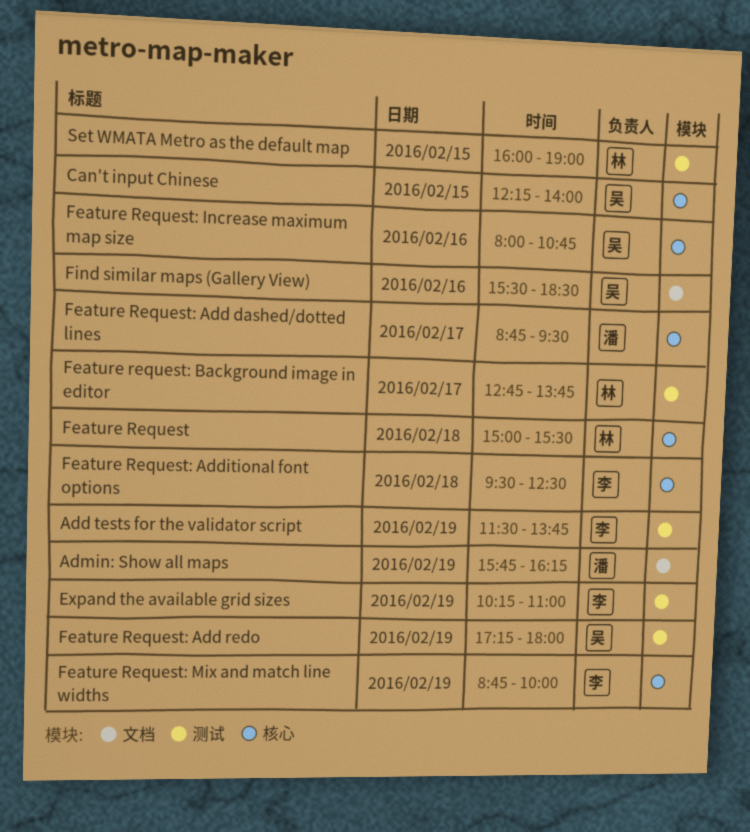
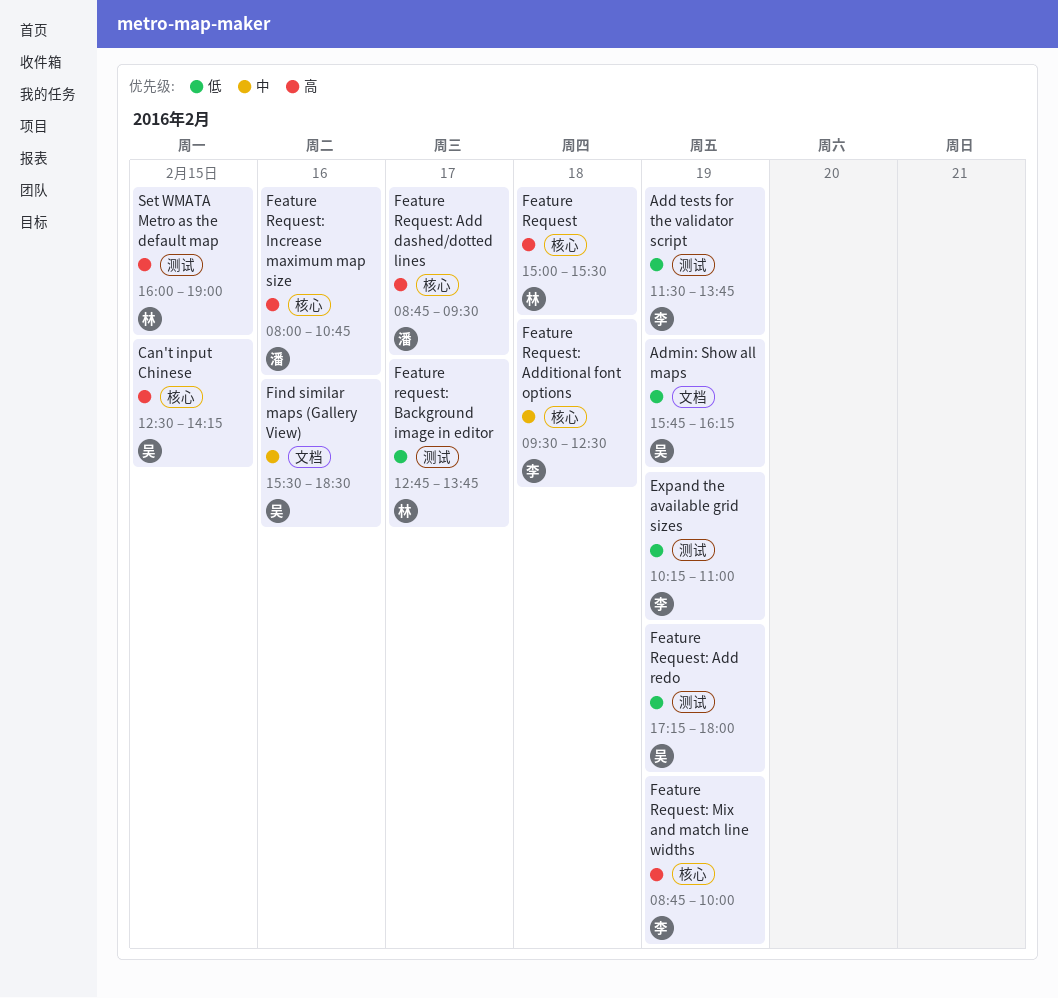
Admin: Show all maps, owner: 潘 -> 吴
Can't input Chinese, begins: 12:15 -> 12:30
Can't input Chinese, ends: 14:00 -> 14:15
Feature Request: Increase maximum map size, owner: 吴 -> 潘

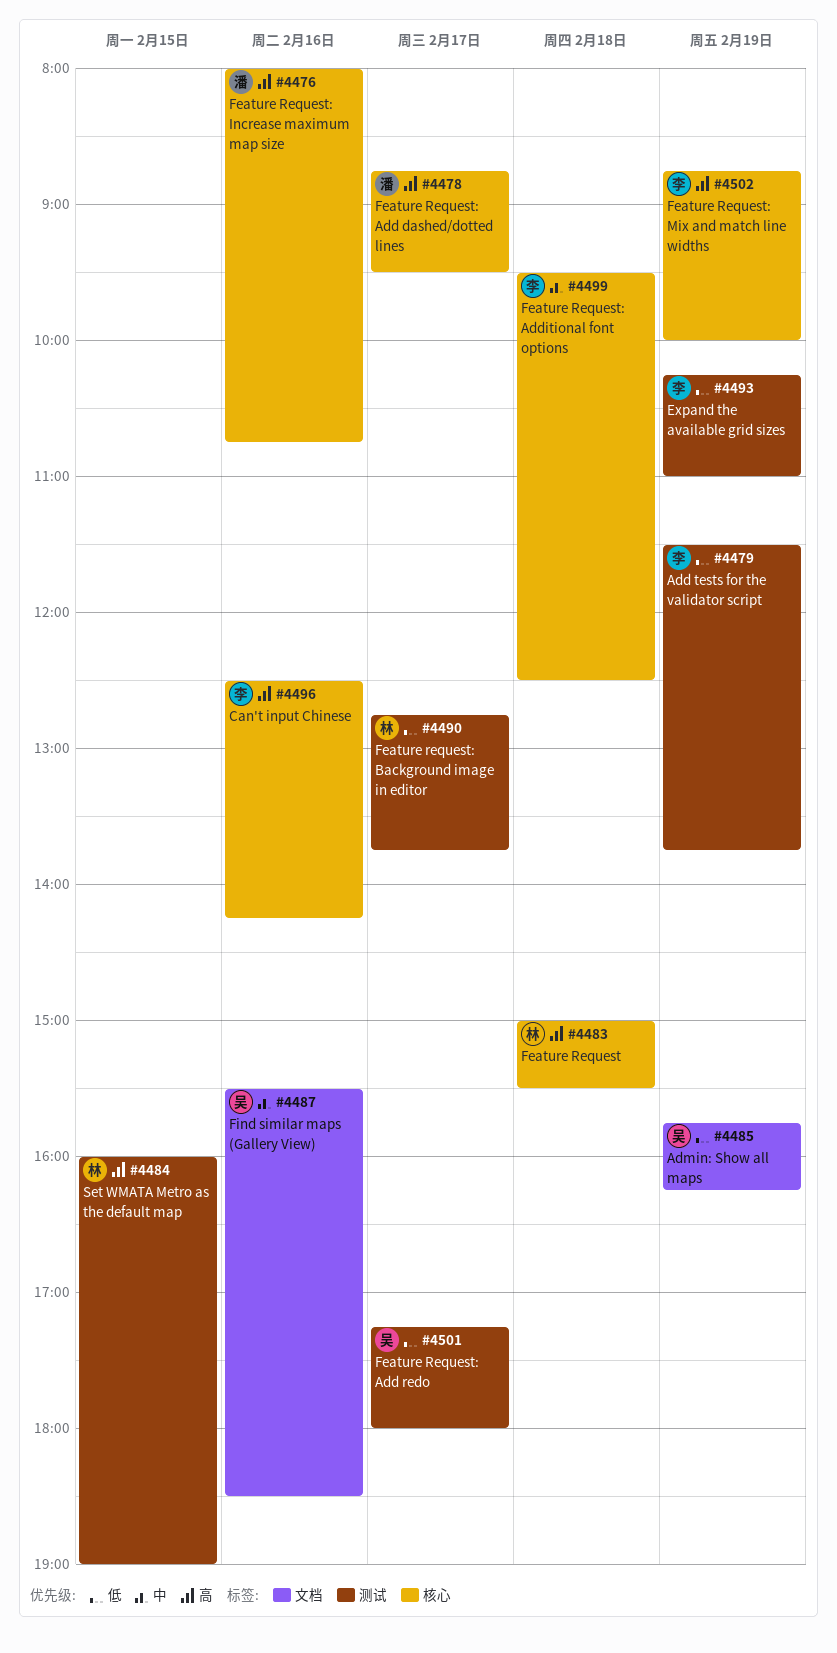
Can't input Chinese, owner: 吴 -> 李
Can't input Chinese, day: Feb 15 -> Feb 16
Feature Request: Add redo, day: Feb 19 -> Feb 17

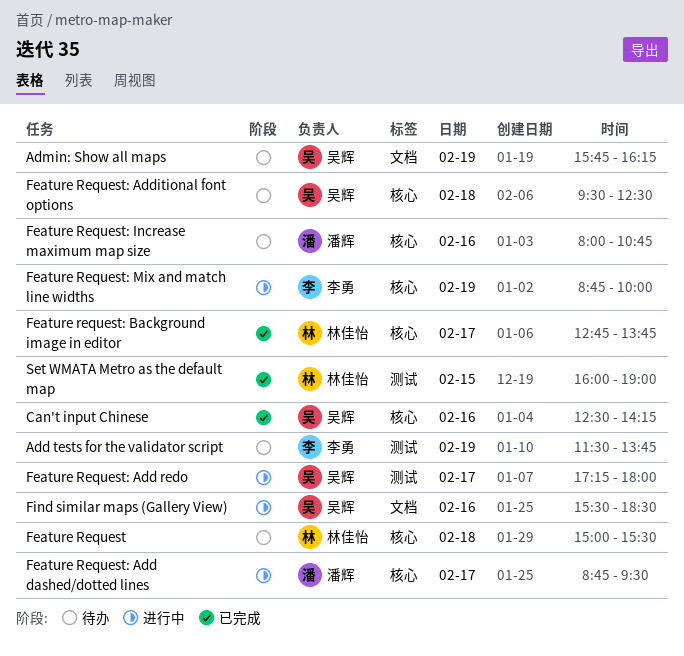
Can't input Chinese, owner: 李勇 -> 吴辉
Expand the available grid sizes: present -> none
Feature Request: Additional font options, owner: 李勇 -> 吴辉
Feature request: Background image in editor, label: 测试 -> 核心

